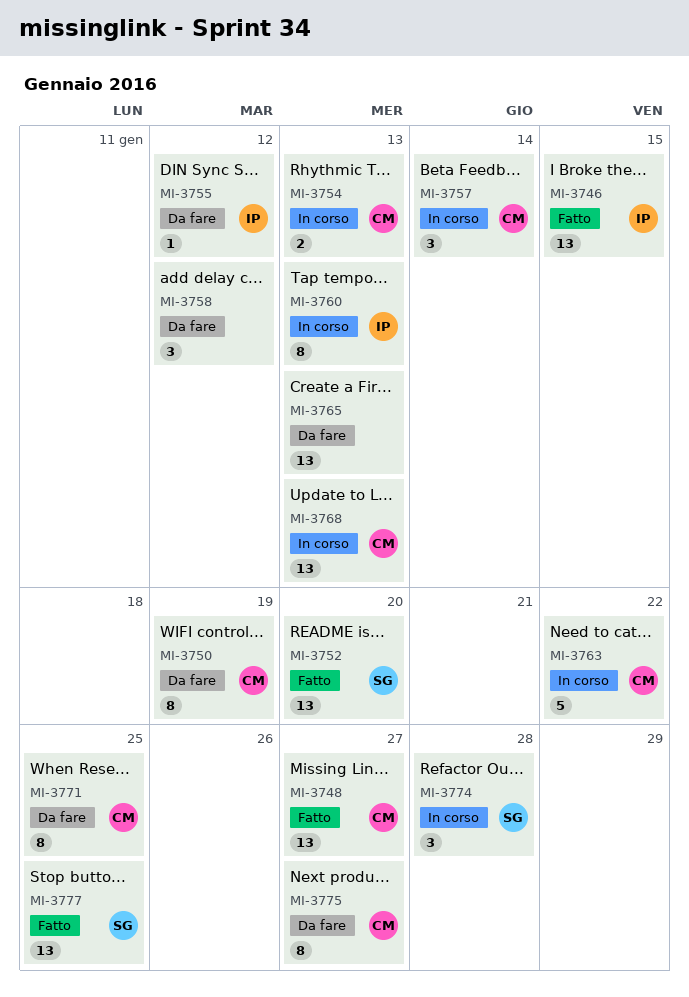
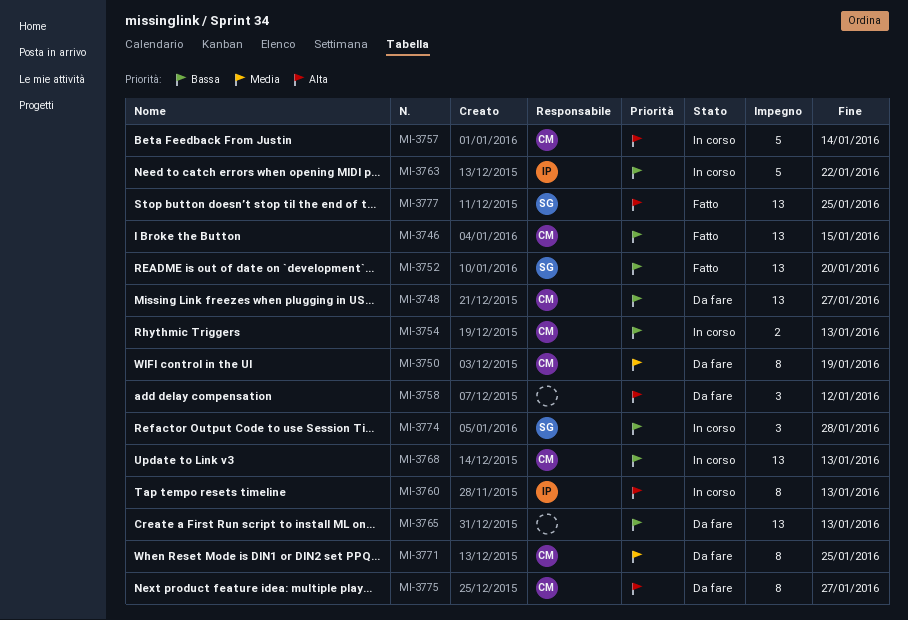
MI-3746, owner: IP -> CM
MI-3748, status: Fatto -> Da fare
MI-3755: present -> none
MI-3757, estimate: 3 -> 5
MI-3763, owner: CM -> IP

